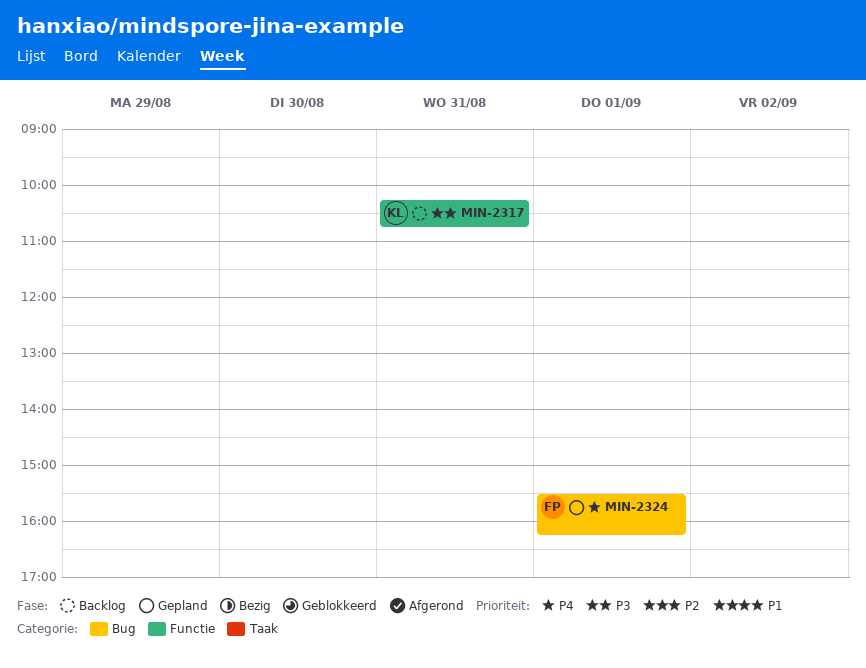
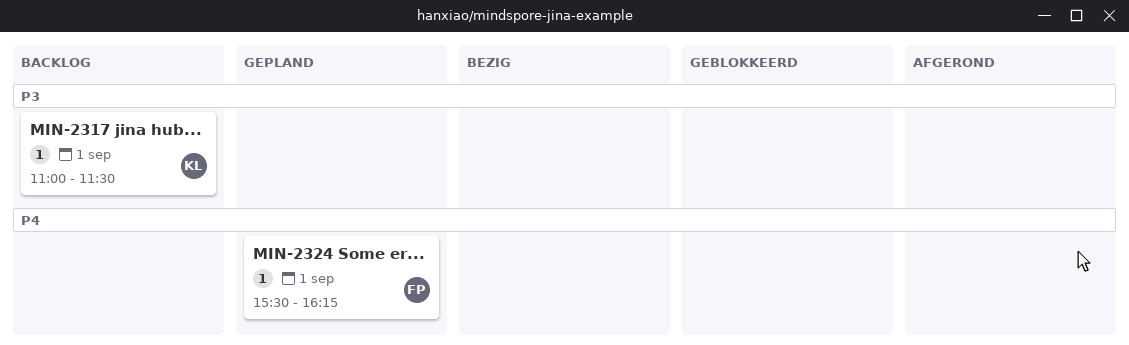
MIN-2317, day: Aug 31 -> Sep 1
MIN-2317, begins: 10:15 -> 11:00
MIN-2317, ends: 10:45 -> 11:30

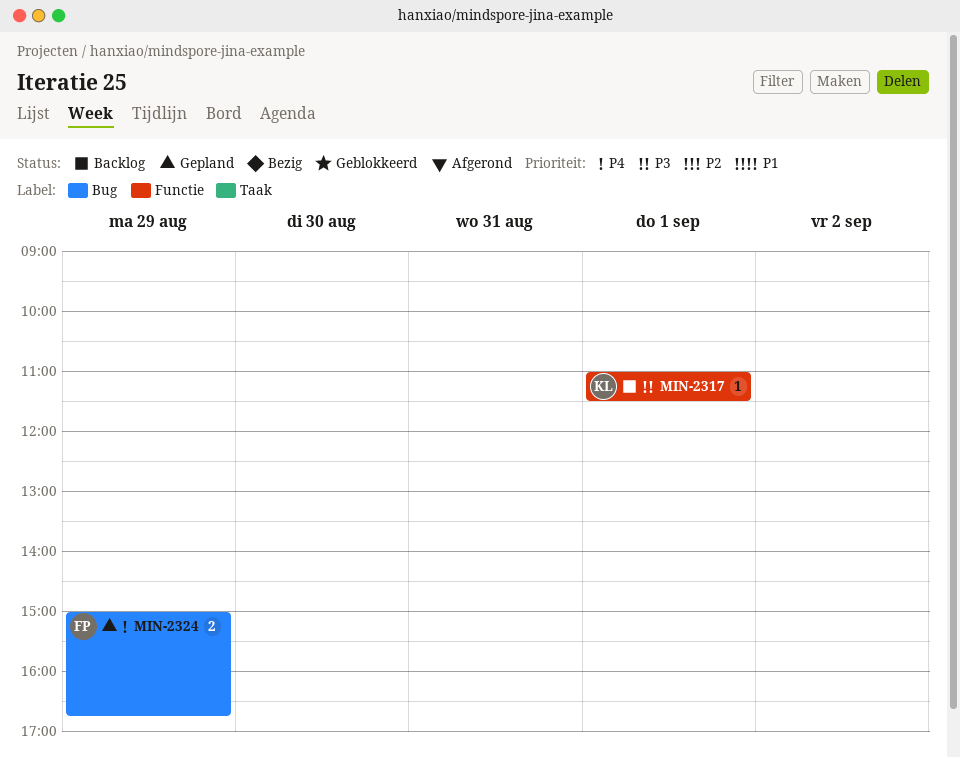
MIN-2324, estimate: 1 -> 2
MIN-2324, day: Sep 1 -> Aug 29
MIN-2324, begins: 15:30 -> 15:00
MIN-2324, ends: 16:15 -> 16:45

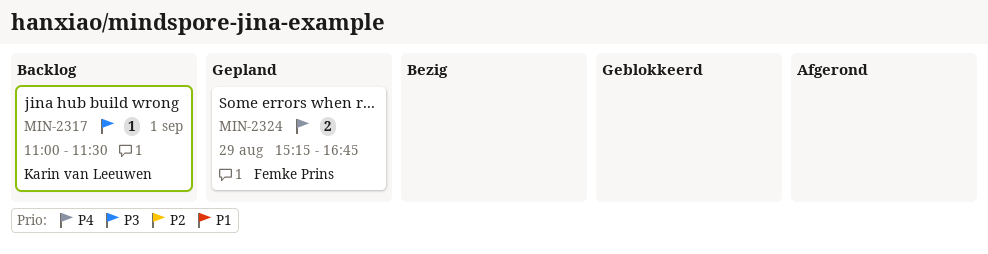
MIN-2324, begins: 15:00 -> 15:15

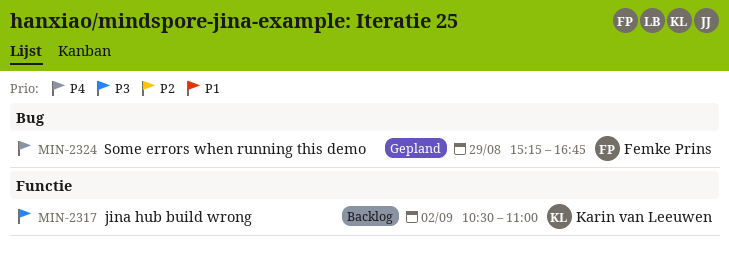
MIN-2317, day: Sep 1 -> Sep 2
MIN-2317, begins: 11:00 -> 10:30
MIN-2317, ends: 11:30 -> 11:00

